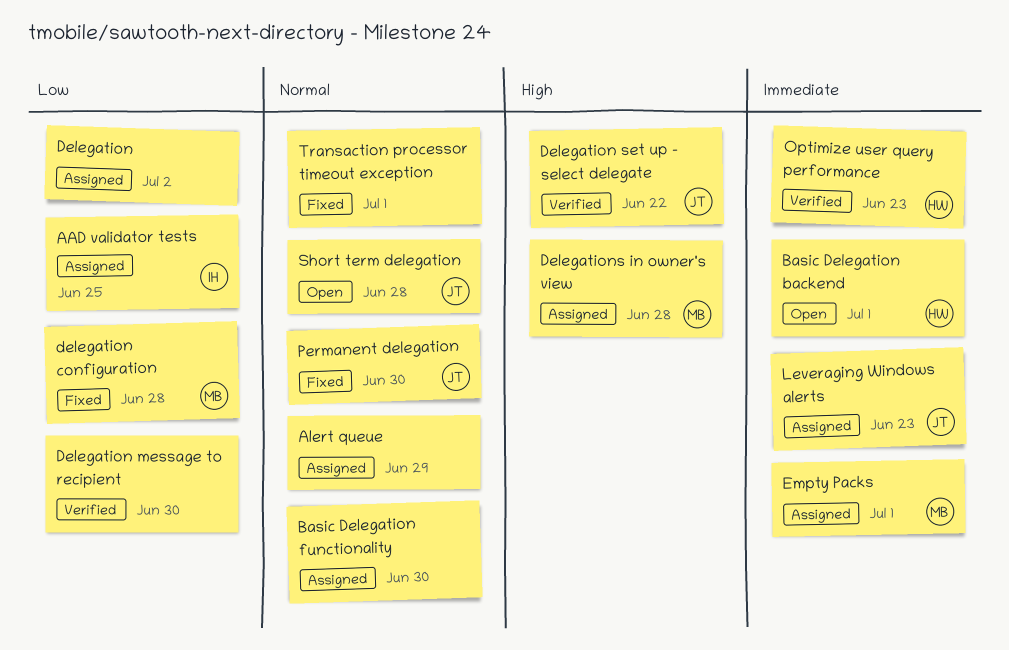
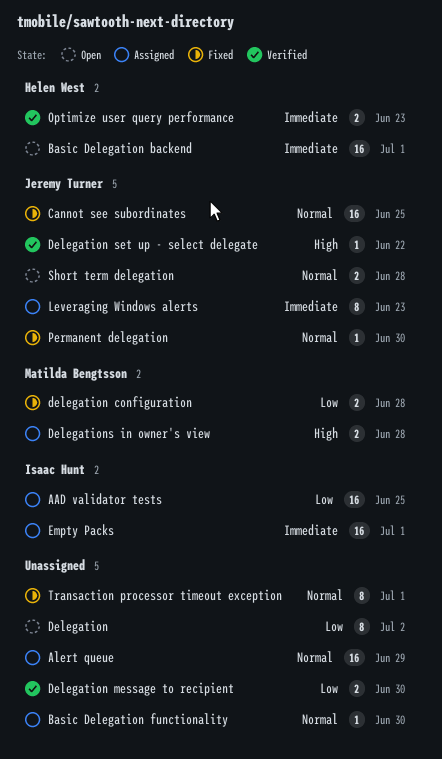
Cannot see subordinates: none -> present
Delegation, status: Assigned -> Open
Empty Packs, owner: Matilda Bengtsson -> Isaac Hunt

